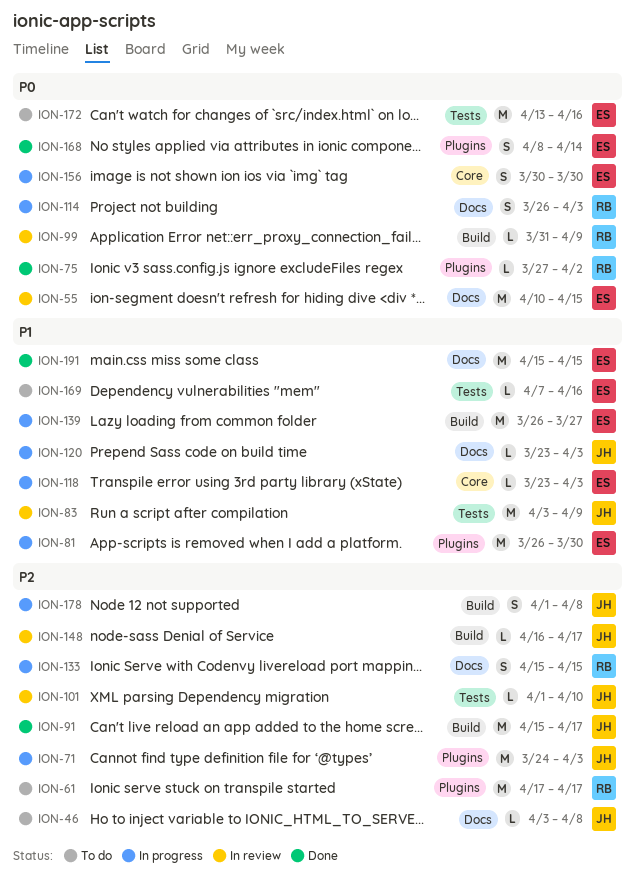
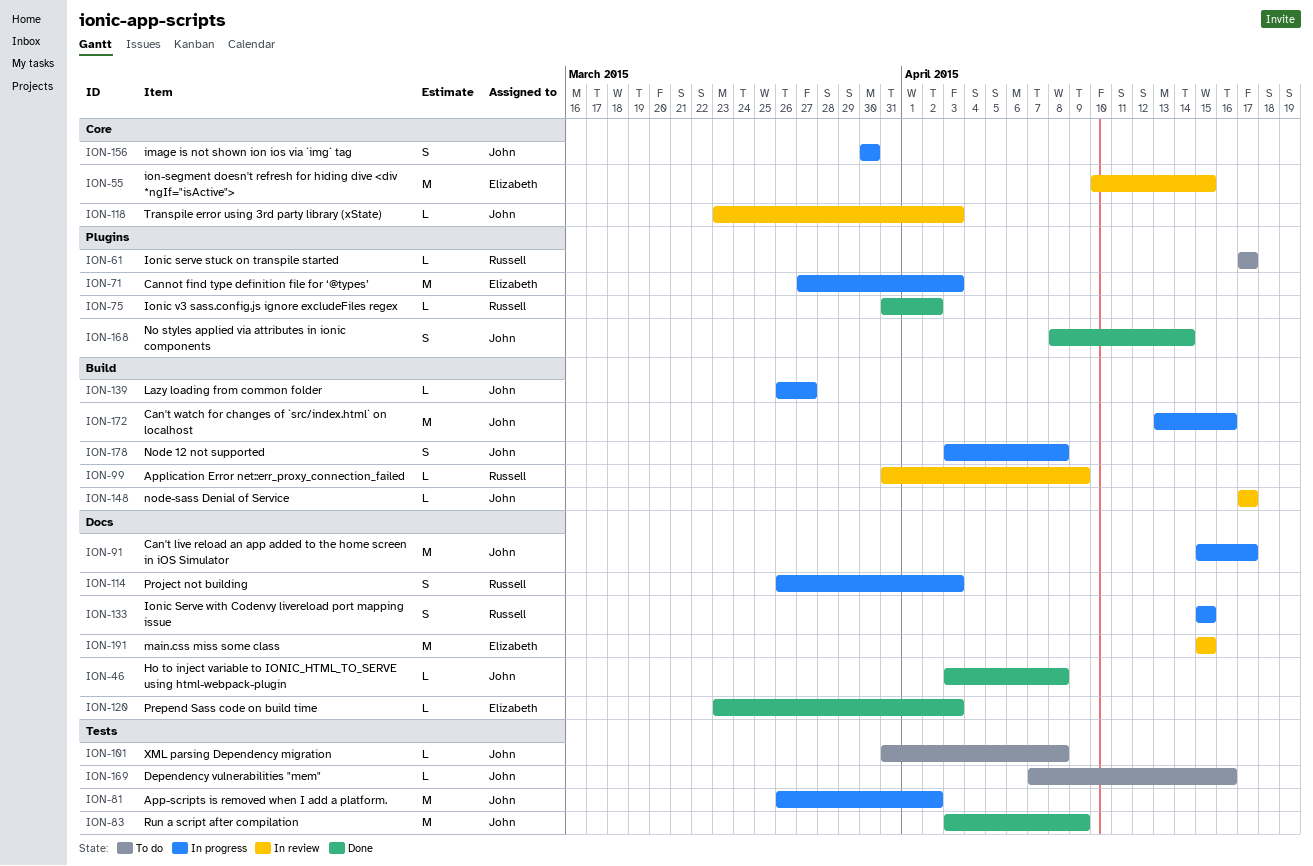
ION-46, status: To do -> Done
ION-55, label: Docs -> Core
ION-61, estimate: M -> L
ION-71, owner: John -> Elizabeth
ION-71, start: Mar 24 -> Mar 27
ION-75, start: Mar 27 -> Mar 31
ION-81, owner: Elizabeth -> John
ION-81, label: Plugins -> Tests
ION-81, due: Mar 30 -> Apr 2
ION-83, status: In review -> Done
ION-91, status: Done -> In progress
ION-91, label: Build -> Docs
ION-101, status: In review -> To do
ION-101, start: Apr 1 -> Mar 31
ION-101, due: Apr 10 -> Apr 8
ION-118, status: In progress -> In review
ION-118, owner: Elizabeth -> John
ION-120, status: In progress -> Done
ION-120, owner: John -> Elizabeth
ION-139, owner: Elizabeth -> John
ION-139, estimate: M -> L
ION-148, start: Apr 16 -> Apr 17
ION-156, owner: Elizabeth -> John
ION-168, owner: Elizabeth -> John
ION-169, owner: Elizabeth -> John
ION-172, status: To do -> In progress
ION-172, owner: Elizabeth -> John
ION-172, label: Tests -> Build
ION-178, start: Apr 1 -> Apr 3
ION-191, status: Done -> In review

